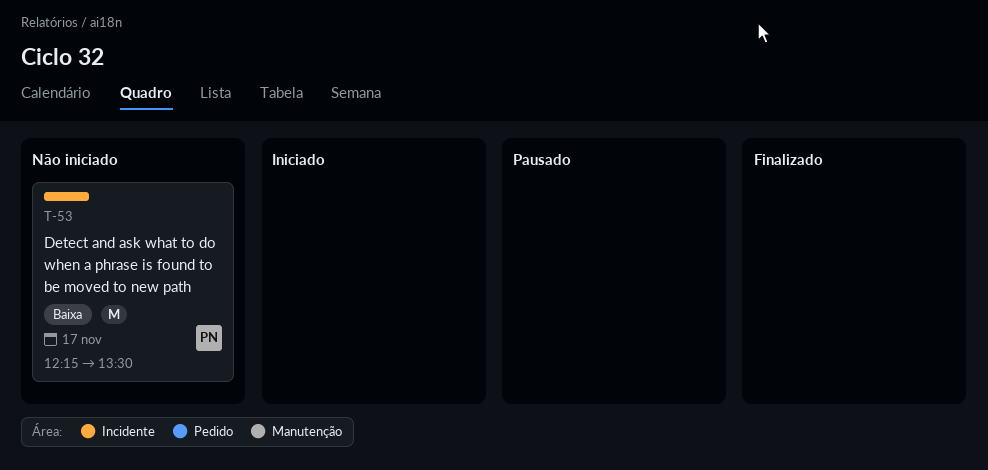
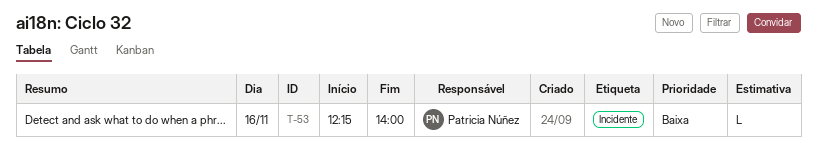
T-53, estimate: M -> L
T-53, day: Nov 17 -> Nov 16
T-53, ends: 13:30 -> 14:00

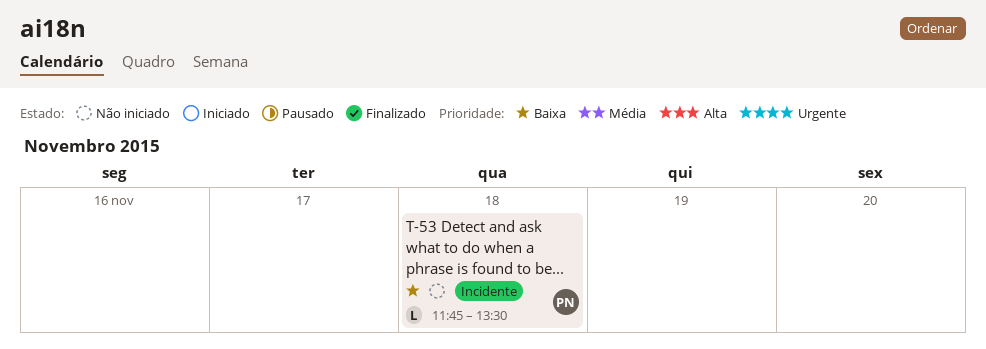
T-53, day: Nov 16 -> Nov 18
T-53, begins: 12:15 -> 11:45
T-53, ends: 14:00 -> 13:30

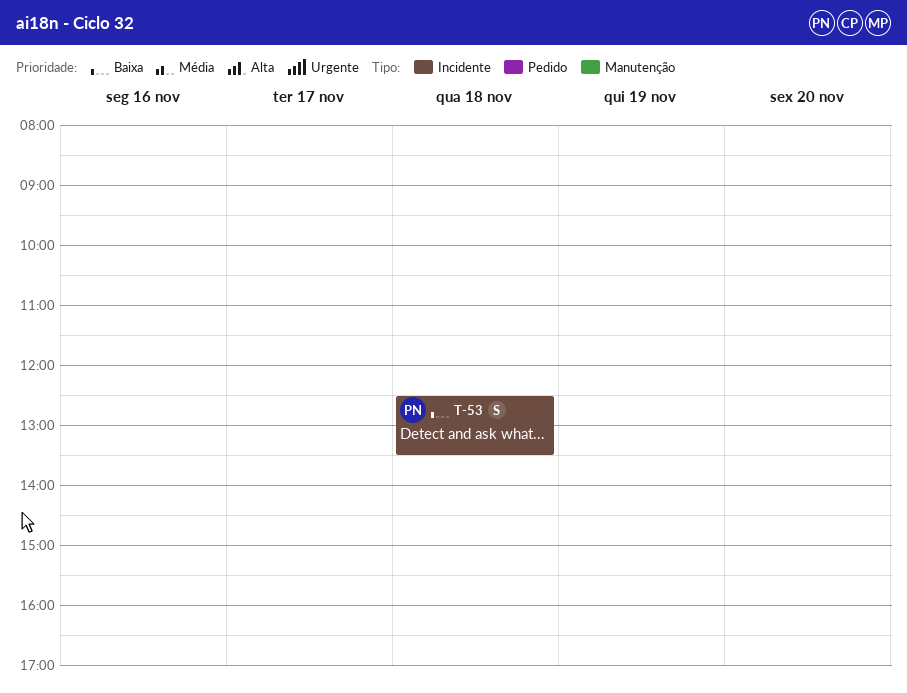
T-53, estimate: L -> S
T-53, begins: 11:45 -> 12:30

